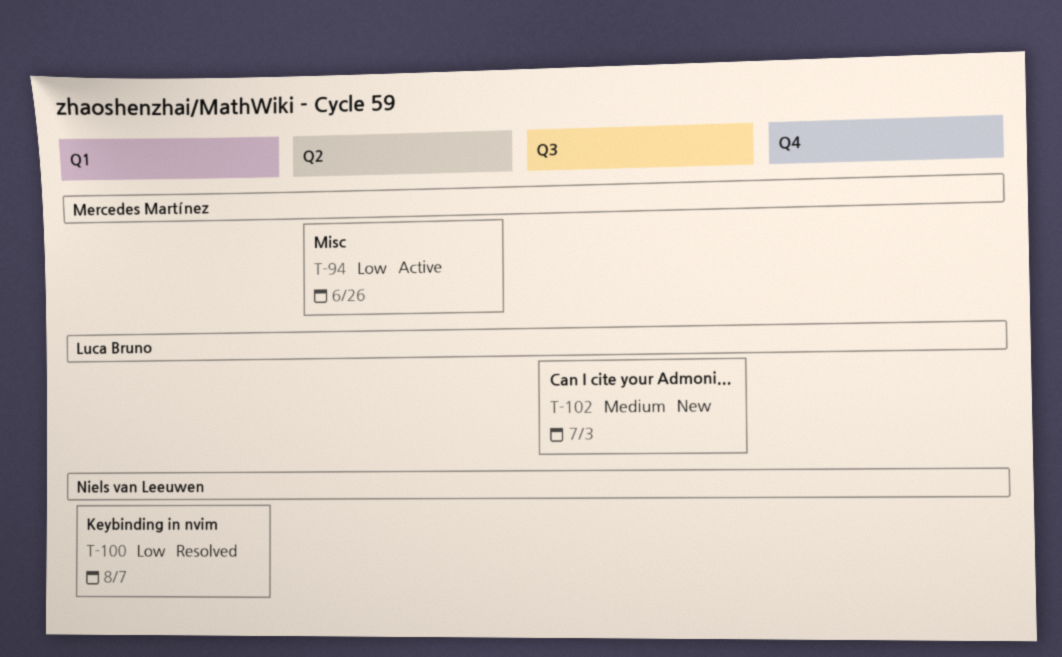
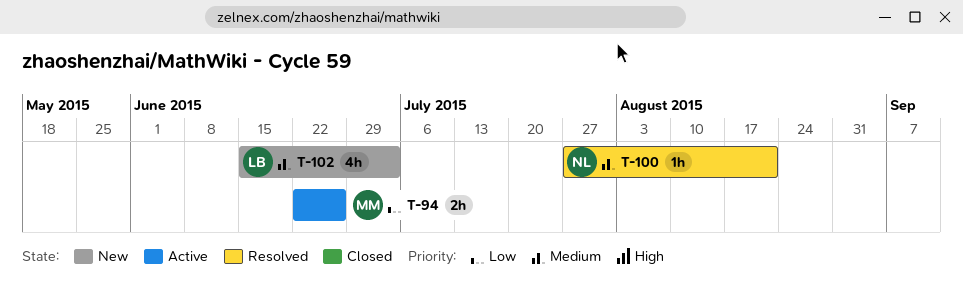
T-100, priority: Low -> Medium
T-100, due: Aug 7 -> Aug 21

